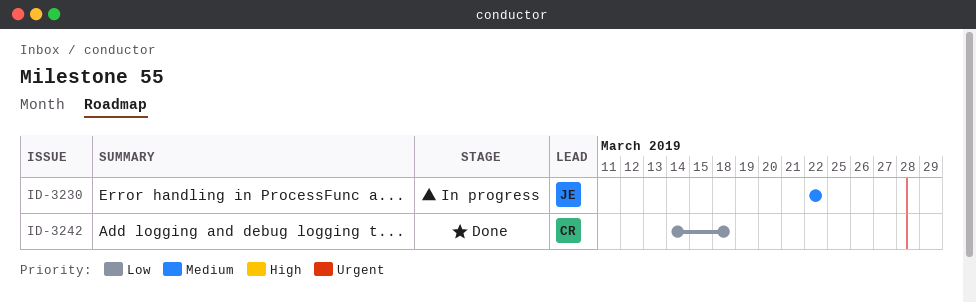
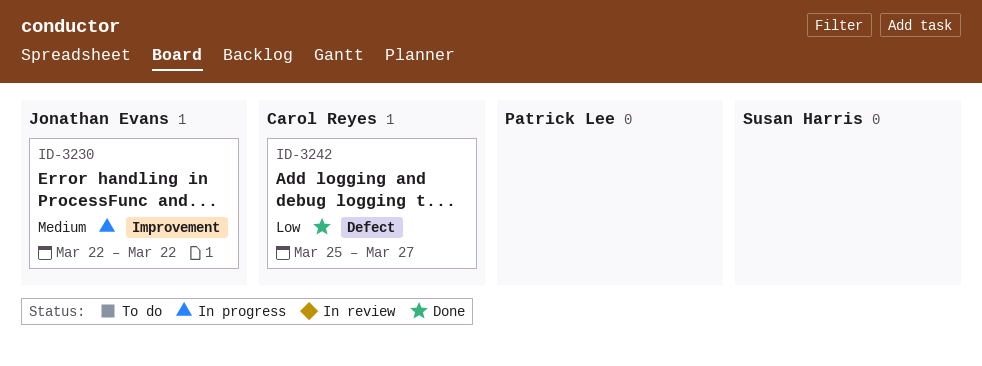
ID-3242, start: Mar 14 -> Mar 25
ID-3242, due: Mar 18 -> Mar 27

